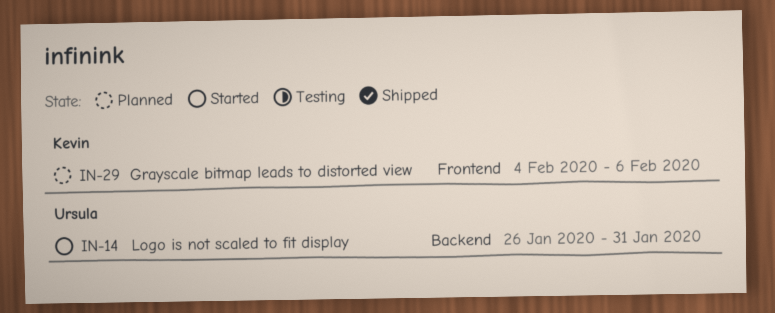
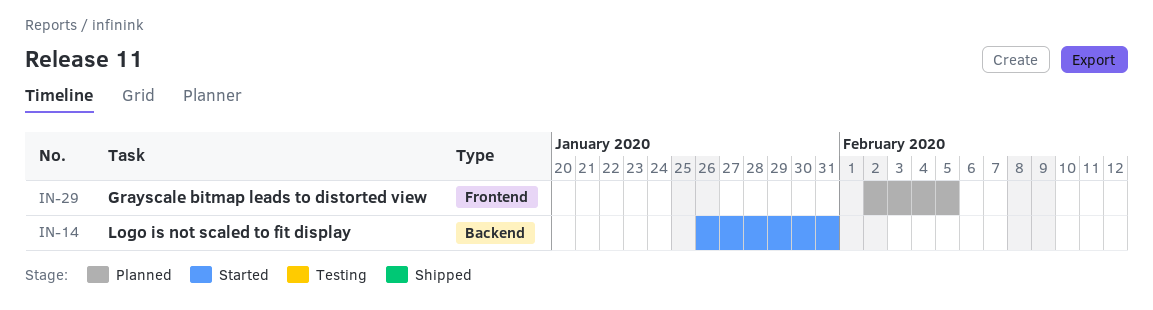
IN-29, start: Feb 4 -> Feb 2
IN-29, due: Feb 6 -> Feb 5

